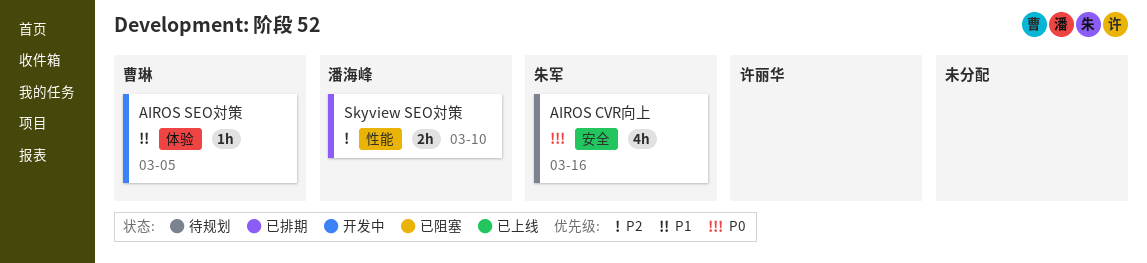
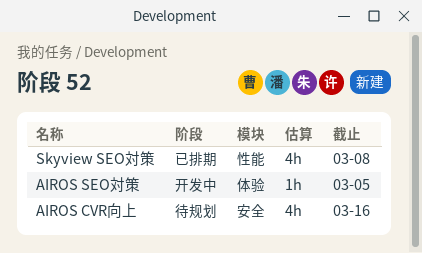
Skyview SEO対策, estimate: 2h -> 4h
Skyview SEO対策, due: Mar 10 -> Mar 8

